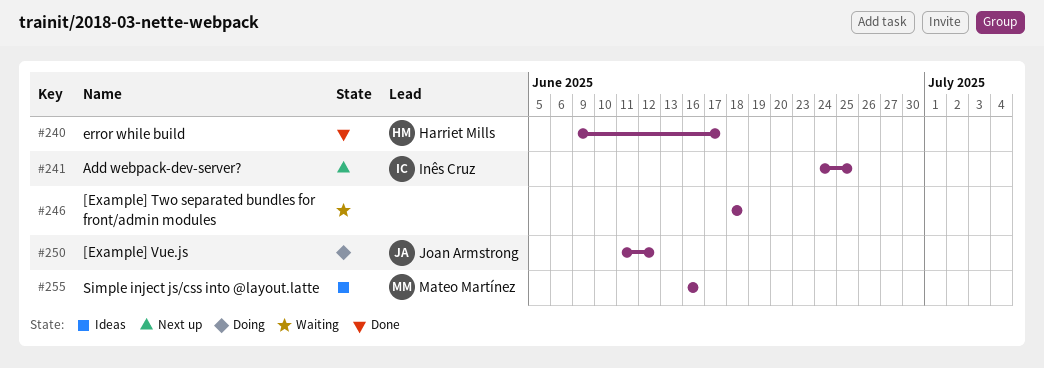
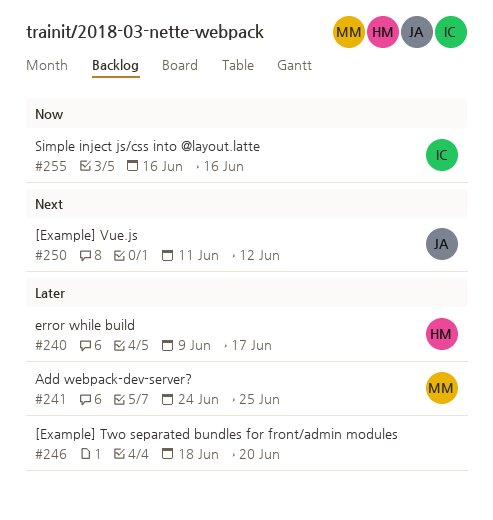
#241, owner: Inês Cruz -> Mateo Martínez
#246, due: Jun 18 -> Jun 20
#255, owner: Mateo Martínez -> Inês Cruz

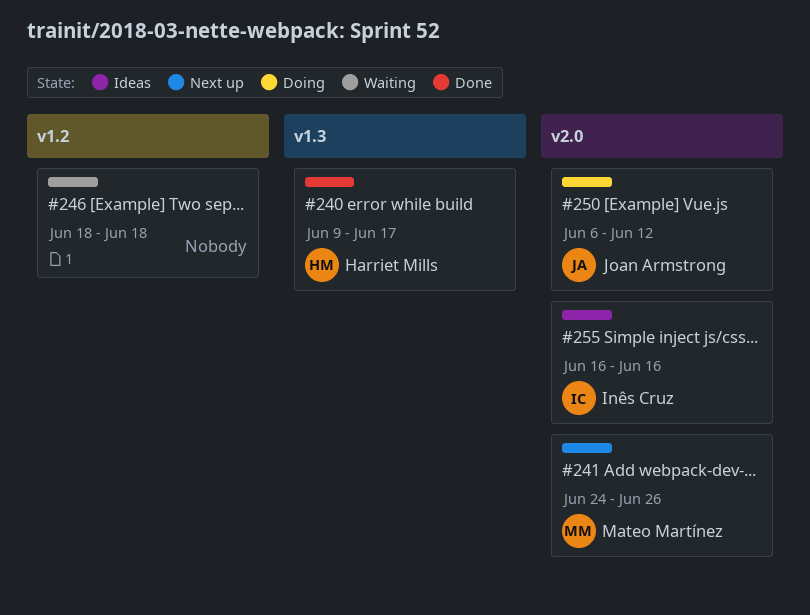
#241, due: Jun 25 -> Jun 26
#246, due: Jun 20 -> Jun 18
#250, start: Jun 11 -> Jun 6

